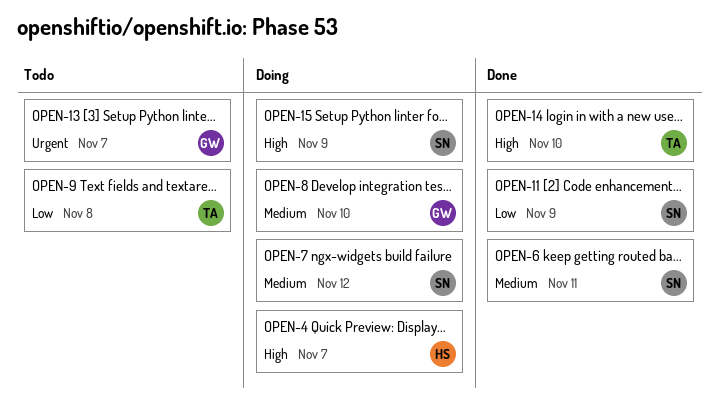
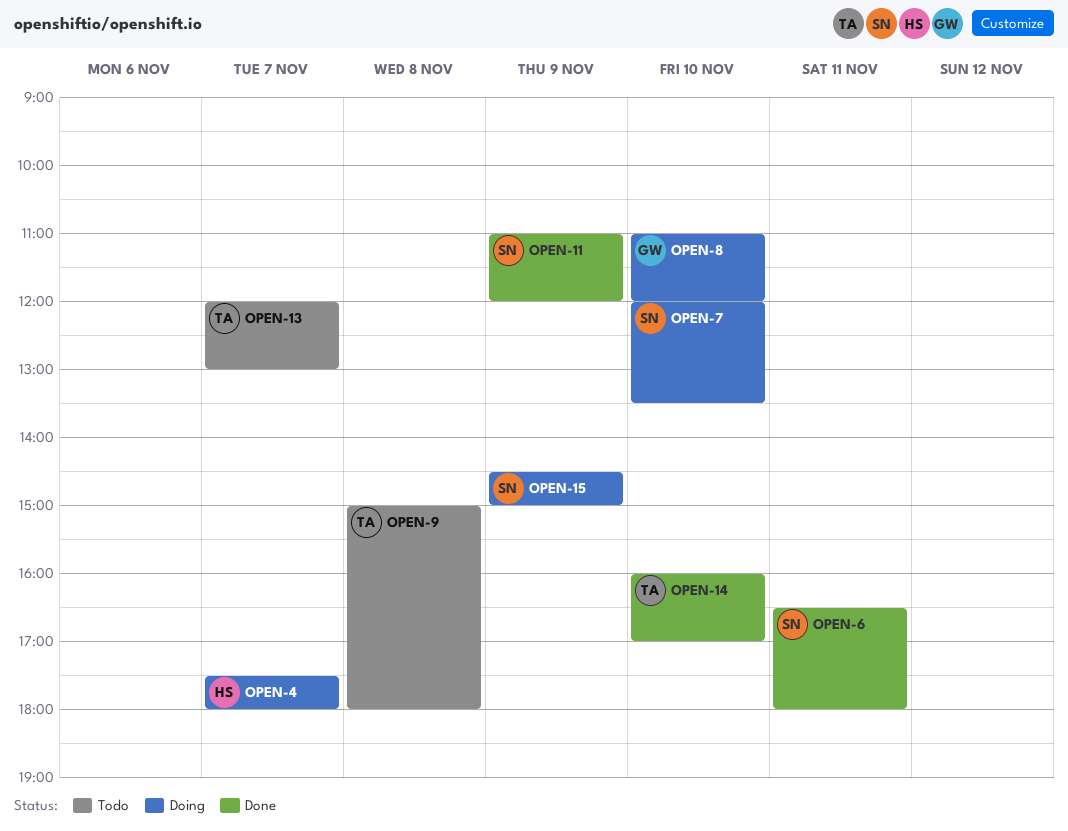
OPEN-7, day: Nov 12 -> Nov 10
OPEN-13, owner: GW -> TA

